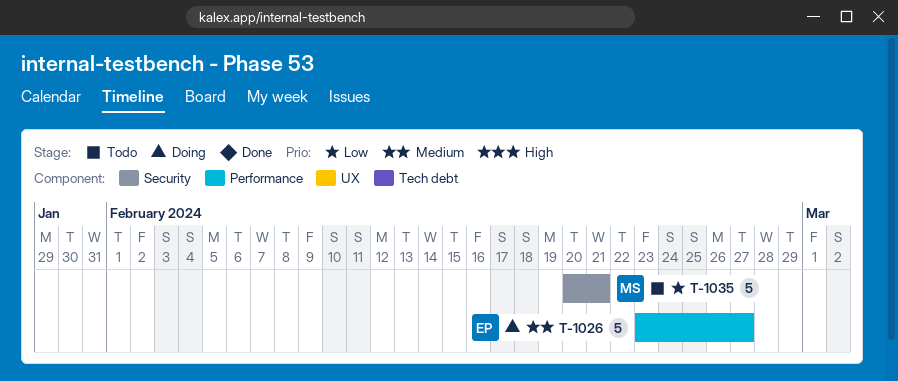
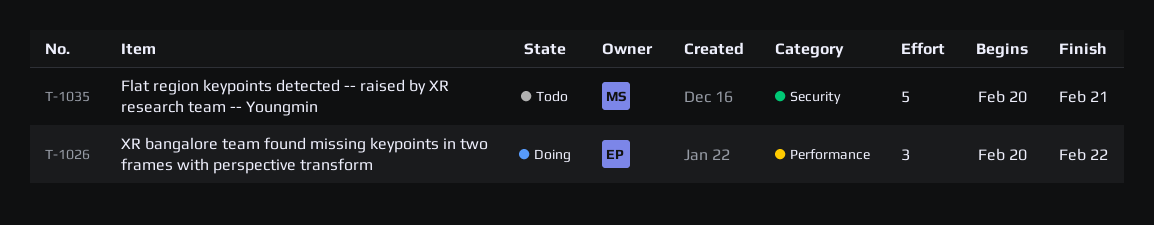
T-1026, estimate: 5 -> 3
T-1026, start: Feb 23 -> Feb 20
T-1026, due: Feb 27 -> Feb 22

